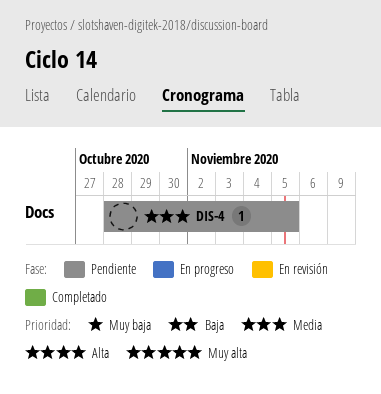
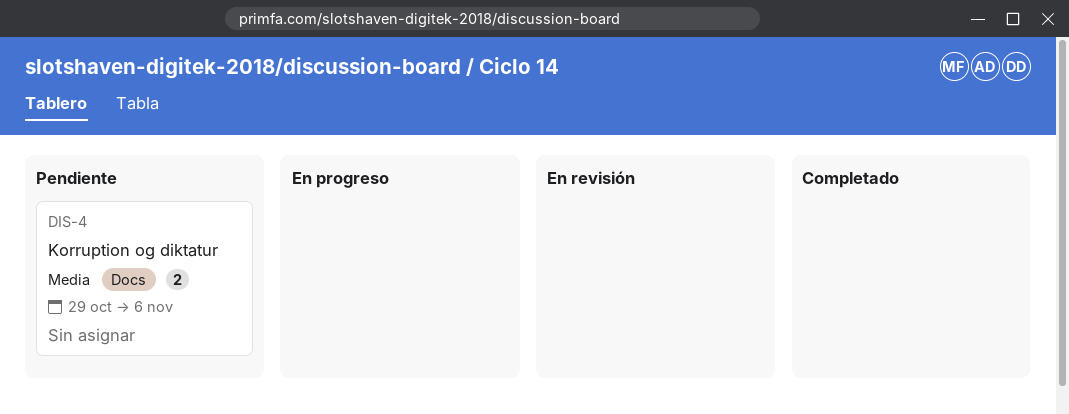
DIS-4, estimate: 1 -> 2
DIS-4, start: Oct 28 -> Oct 29
DIS-4, due: Nov 5 -> Nov 6

